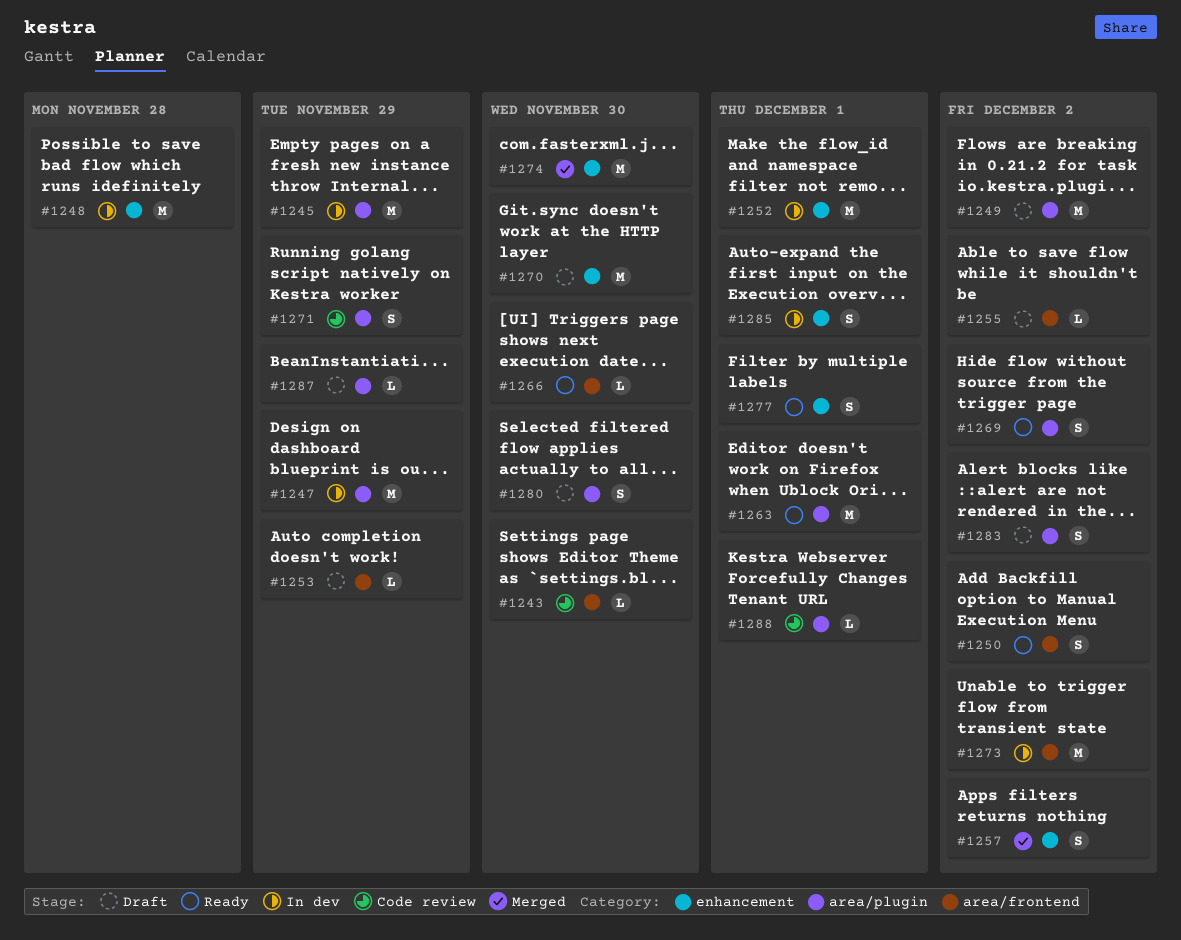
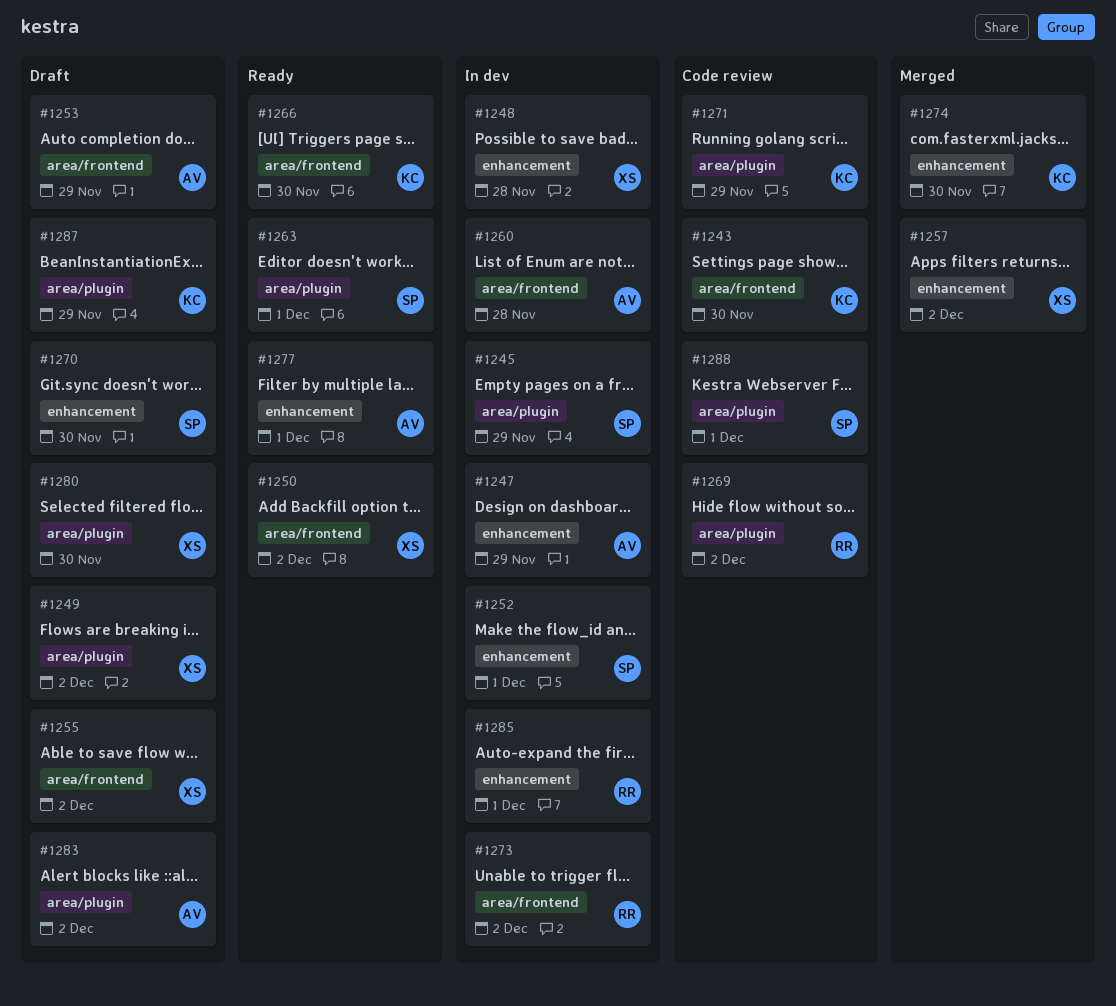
#1247, label: area/plugin -> enhancement
#1260: none -> present
#1269, status: Ready -> Code review

